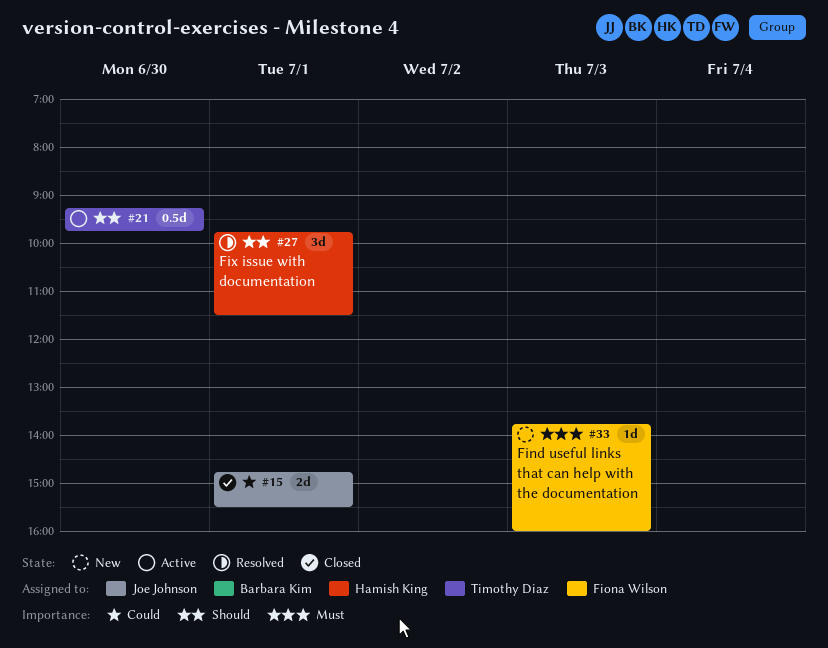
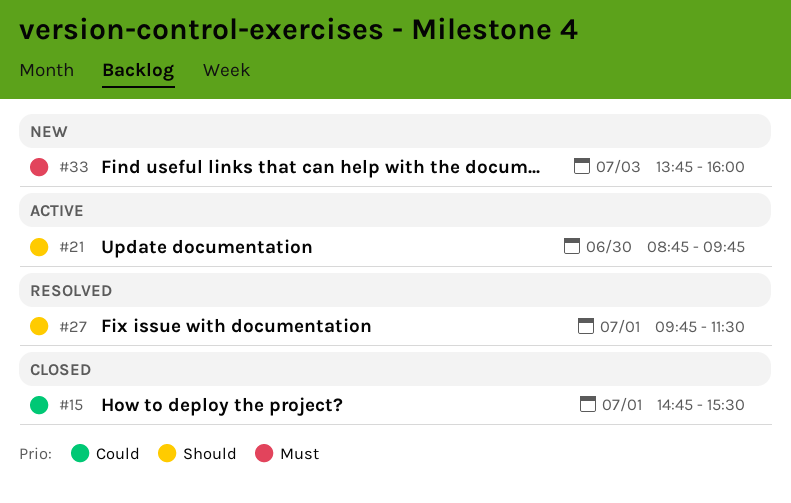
#21, begins: 09:15 -> 08:45

